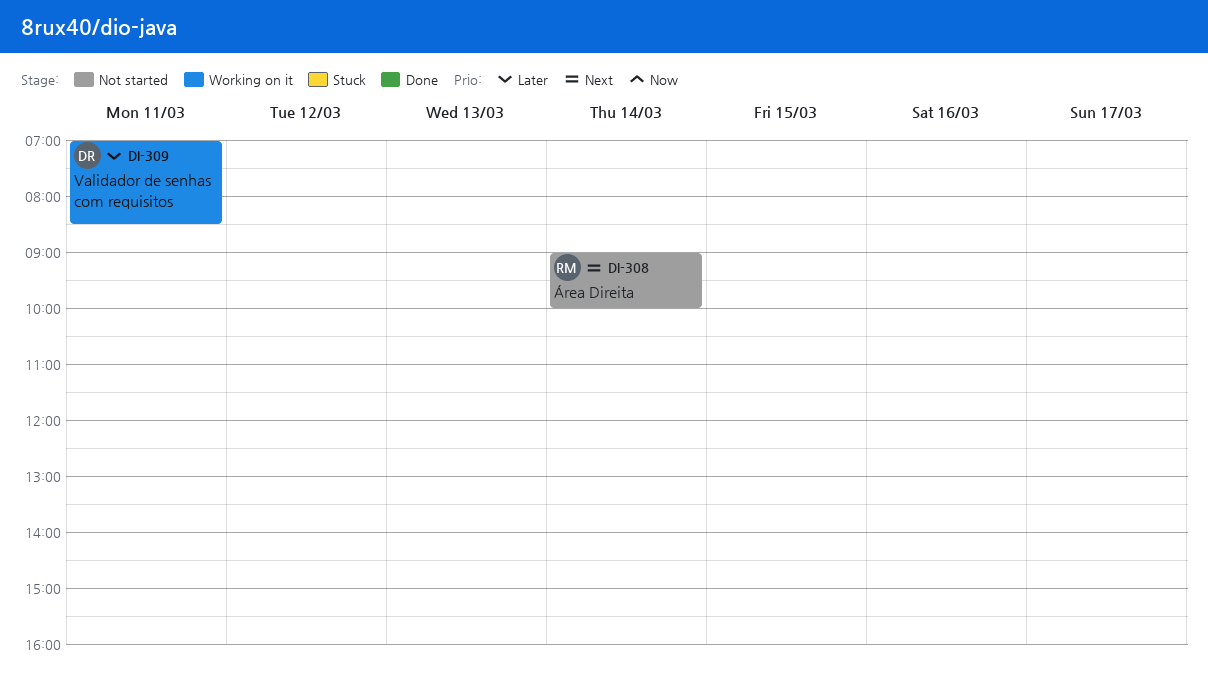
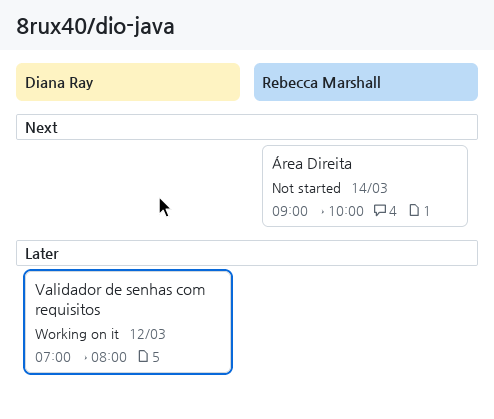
Validador de senhas com requisitos, day: Mar 11 -> Mar 12
Validador de senhas com requisitos, ends: 08:30 -> 08:00

